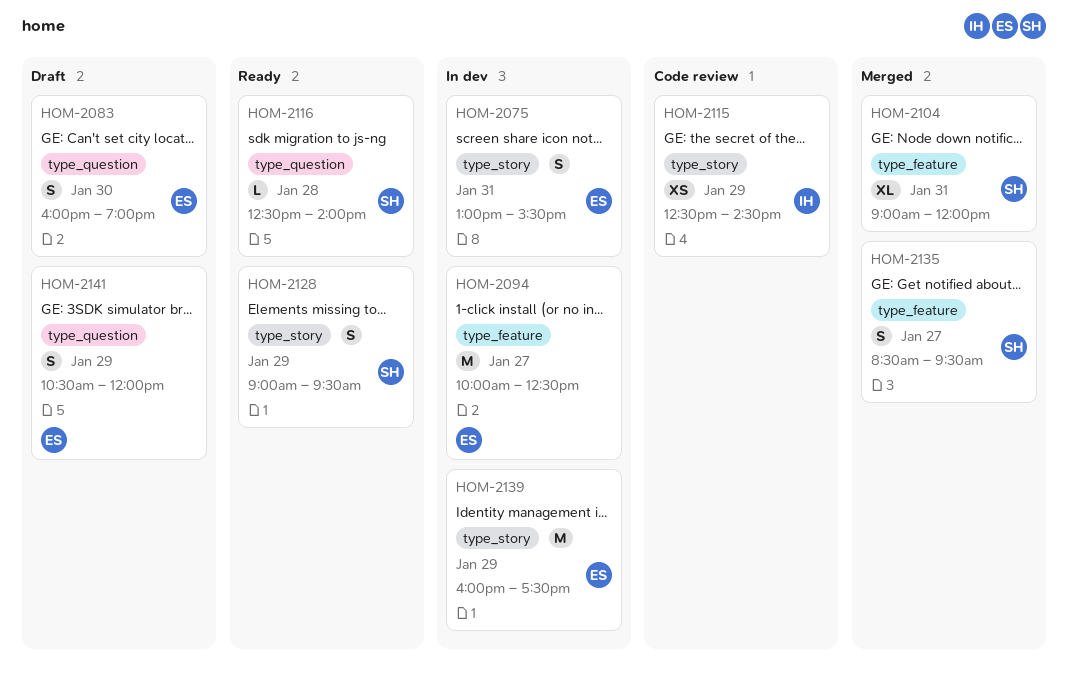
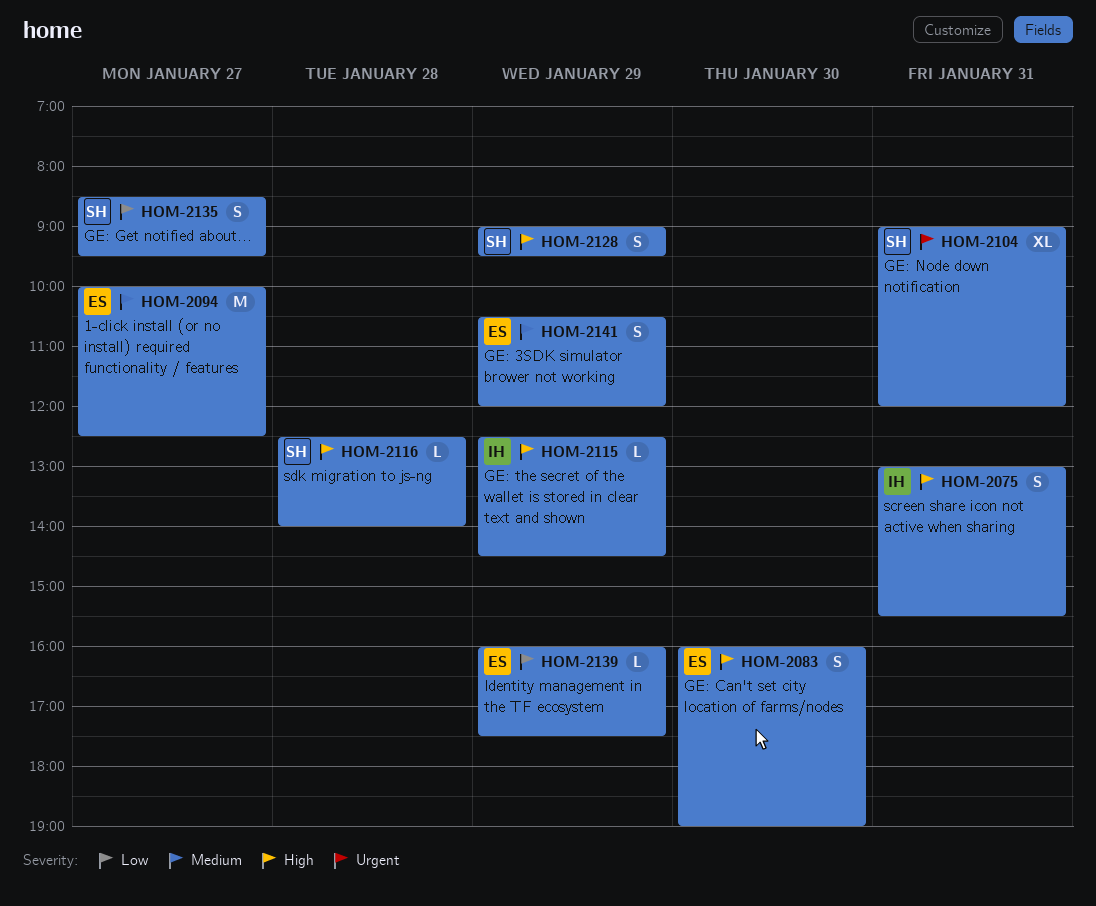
HOM-2075, owner: ES -> IH
HOM-2115, estimate: XS -> L
HOM-2139, estimate: M -> L

